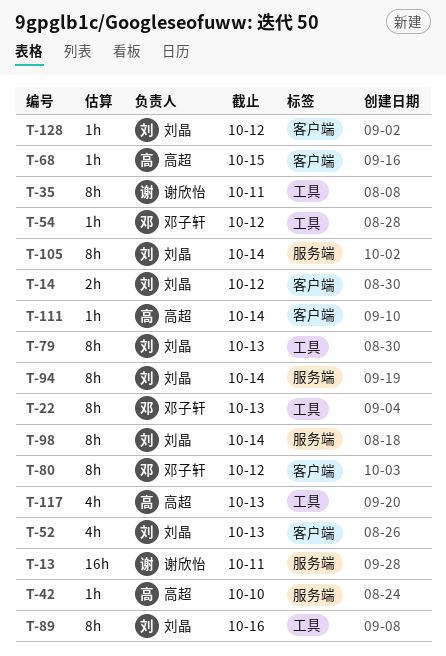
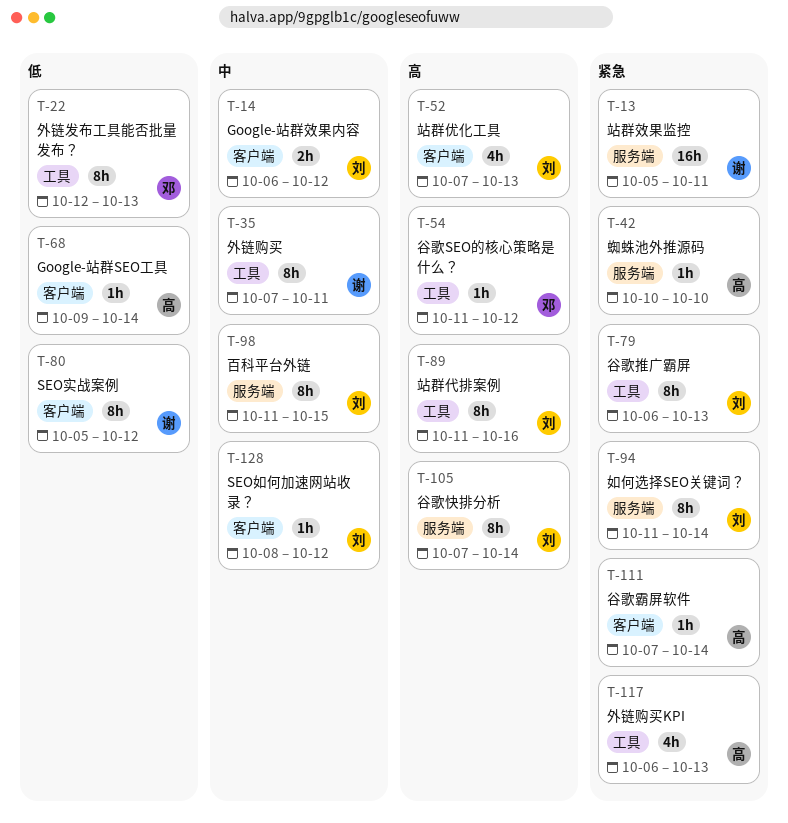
T-68, due: Oct 15 -> Oct 14
T-80, owner: 邓子轩 -> 谢欣怡
T-98, due: Oct 14 -> Oct 15

